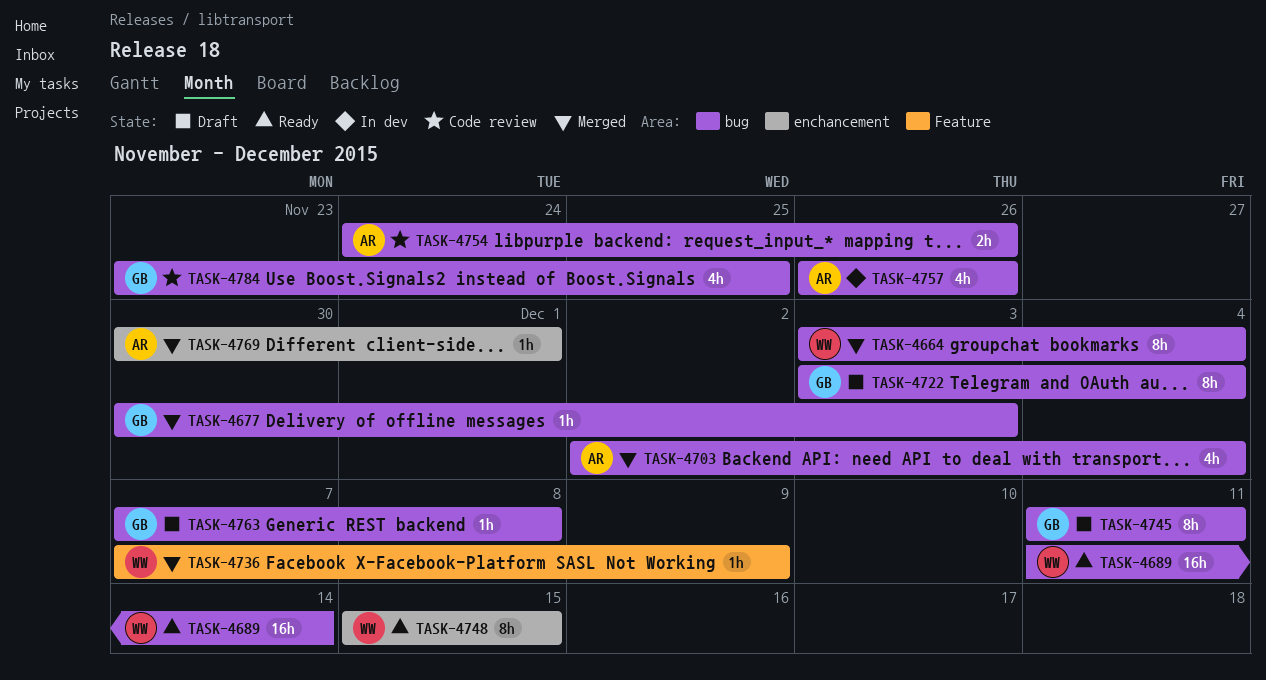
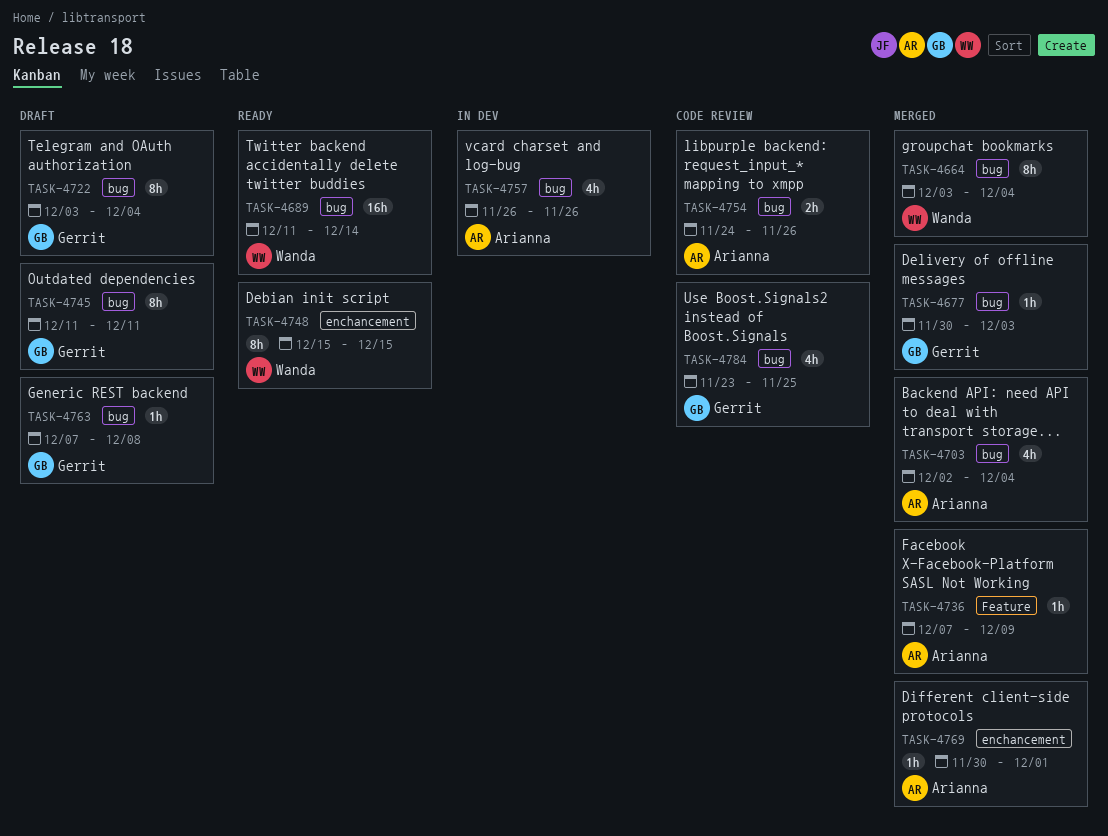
TASK-4736, owner: Wanda -> Arianna

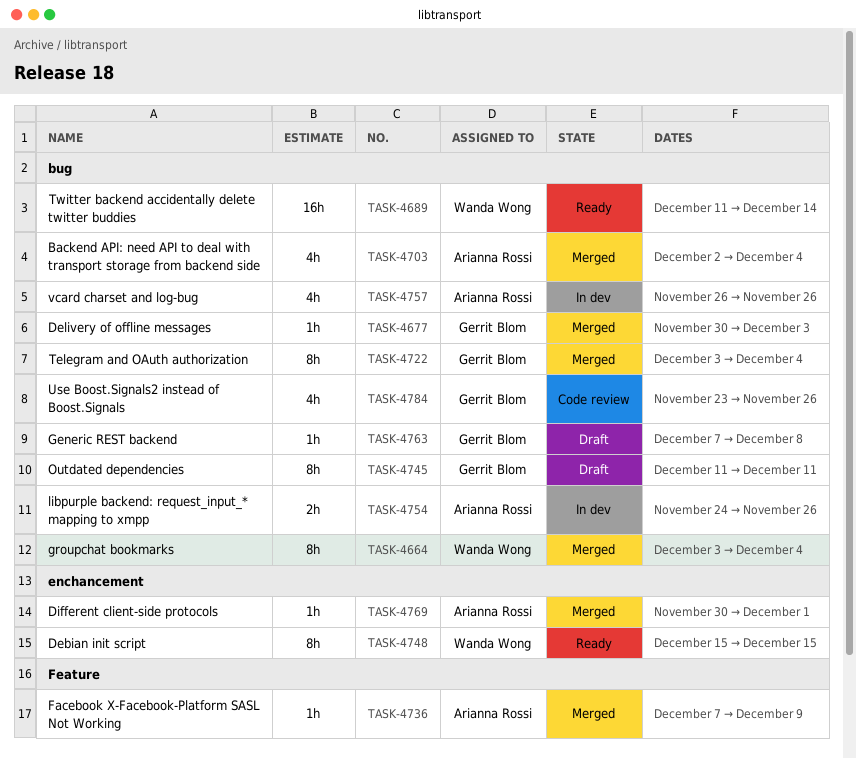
TASK-4722, status: Draft -> Merged
TASK-4754, status: Code review -> In dev
TASK-4784, due: Nov 25 -> Nov 26

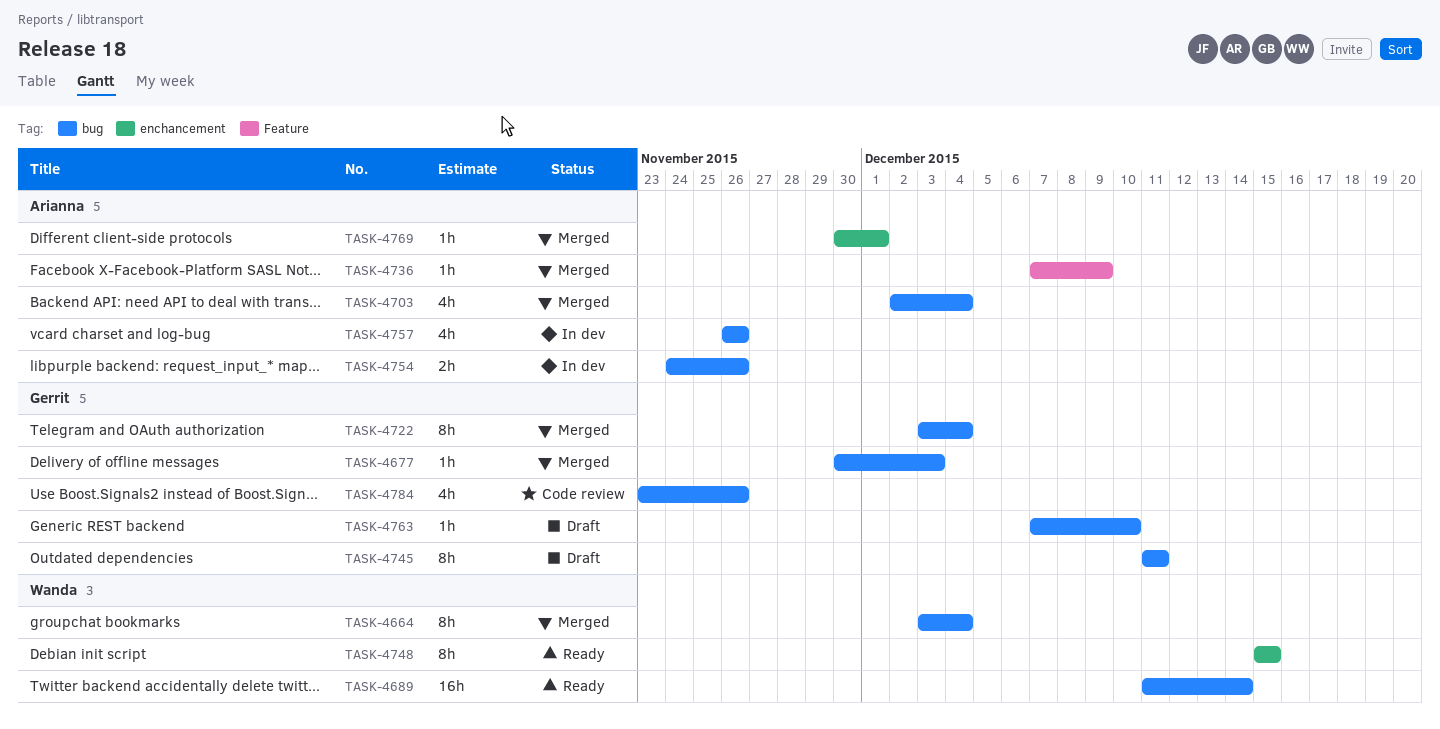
TASK-4763, due: Dec 8 -> Dec 10

